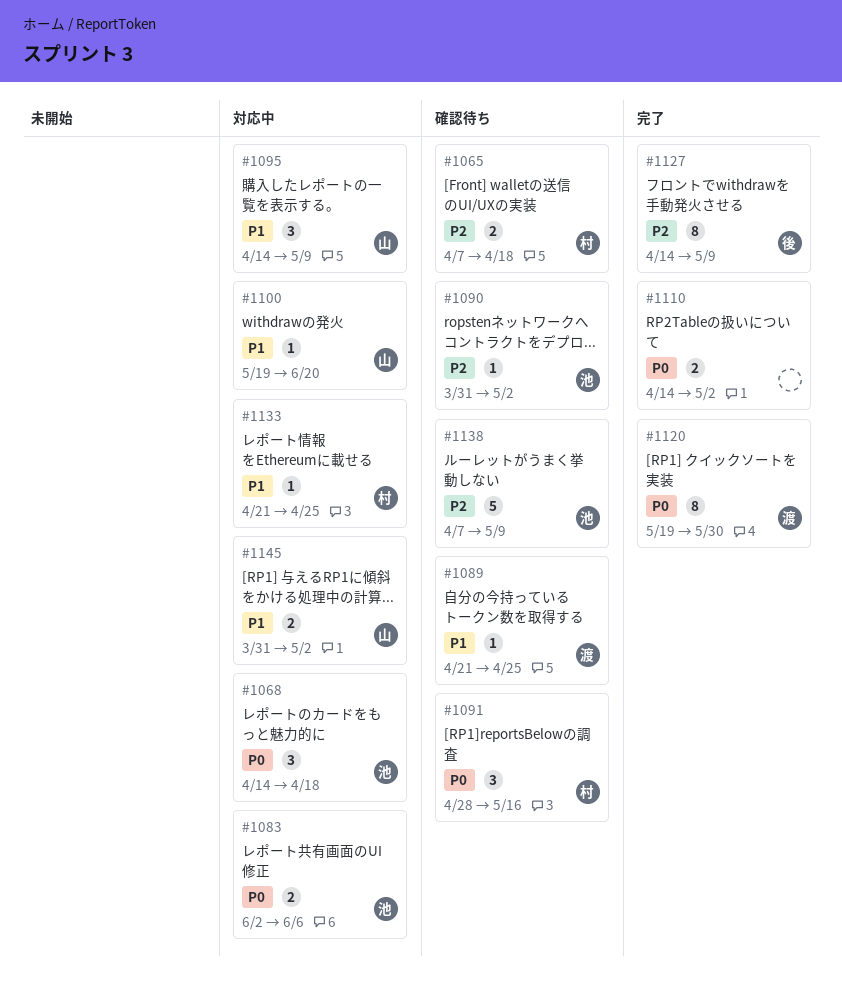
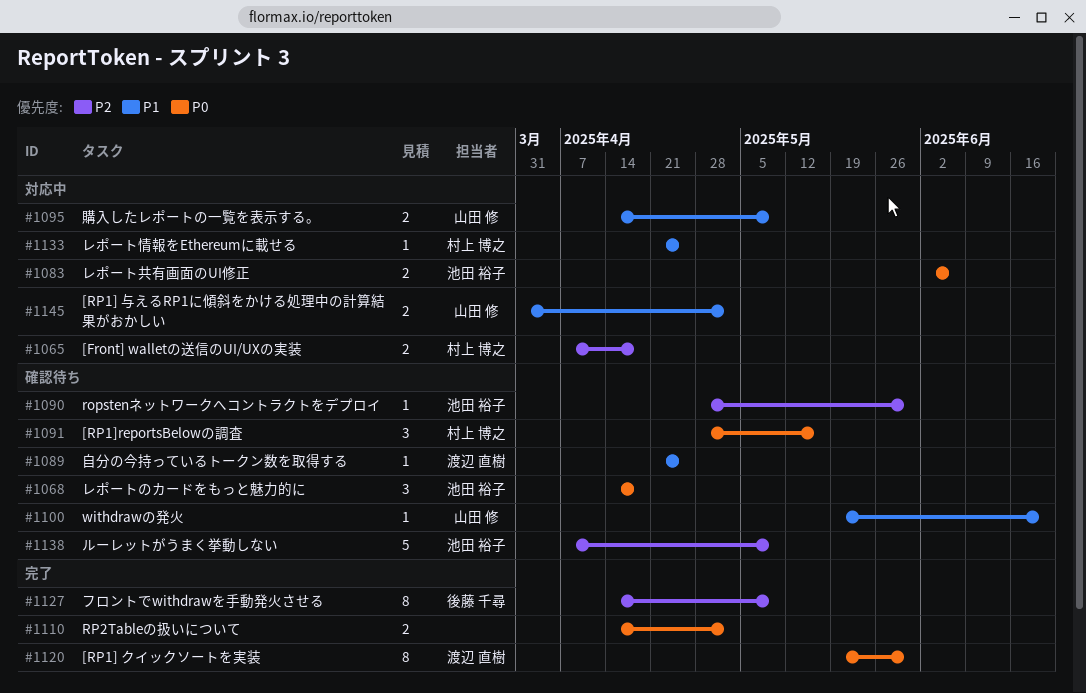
#1065, status: 確認待ち -> 対応中
#1068, status: 対応中 -> 確認待ち
#1090, start: Mar 31 -> Apr 28
#1090, due: May 2 -> May 30
#1095, estimate: 3 -> 2
#1100, status: 対応中 -> 確認待ち

